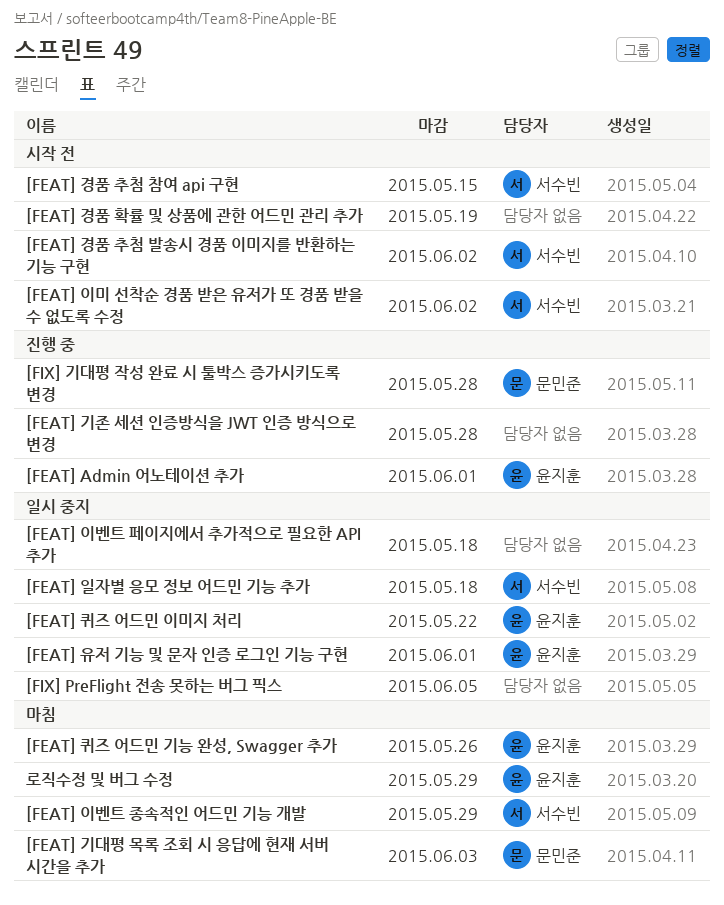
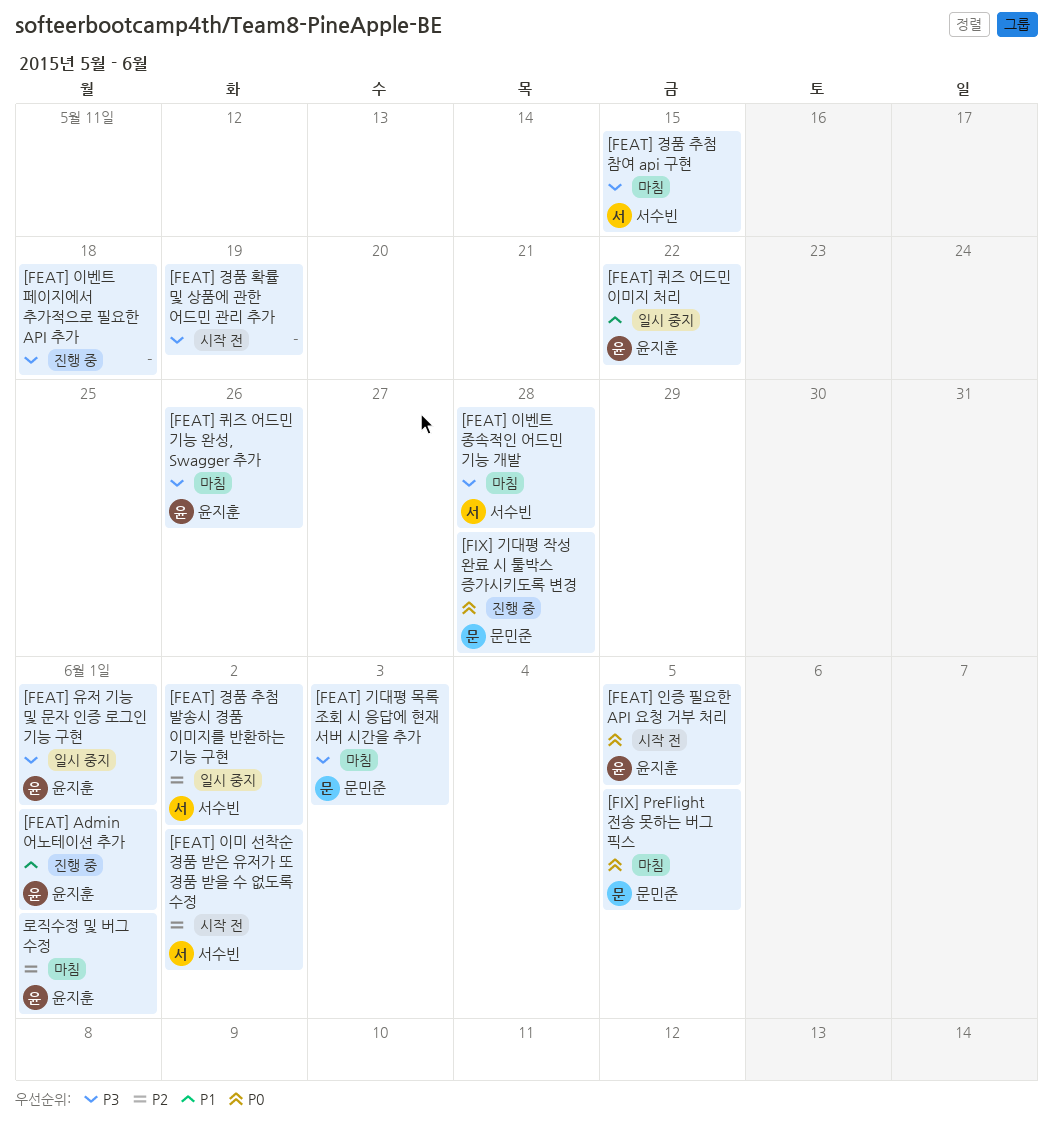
[FEAT] 경품 추첨 발송시 경품 이미지를 반환하는 기능 구현, status: 시작 전 -> 일시 중지
[FEAT] 경품 추첨 참여 api 구현, status: 시작 전 -> 마침
[FEAT] 기존 세션 인증방식을 JWT 인증 방식으로 변경: present -> none
[FEAT] 이벤트 종속적인 어드민 기능 개발, due: May 29 -> May 28
[FEAT] 이벤트 페이지에서 추가적으로 필요한 API 추가, status: 일시 중지 -> 진행 중
[FEAT] 인증 필요한 API 요청 거부 처리: none -> present
[FEAT] 일자별 응모 정보 어드민 기능 추가: present -> none
[FIX] PreFlight 전송 못하는 버그 픽스, status: 일시 중지 -> 마침
[FIX] PreFlight 전송 못하는 버그 픽스, owner: none -> 문민준
로직수정 및 버그 수정, due: May 29 -> Jun 1

